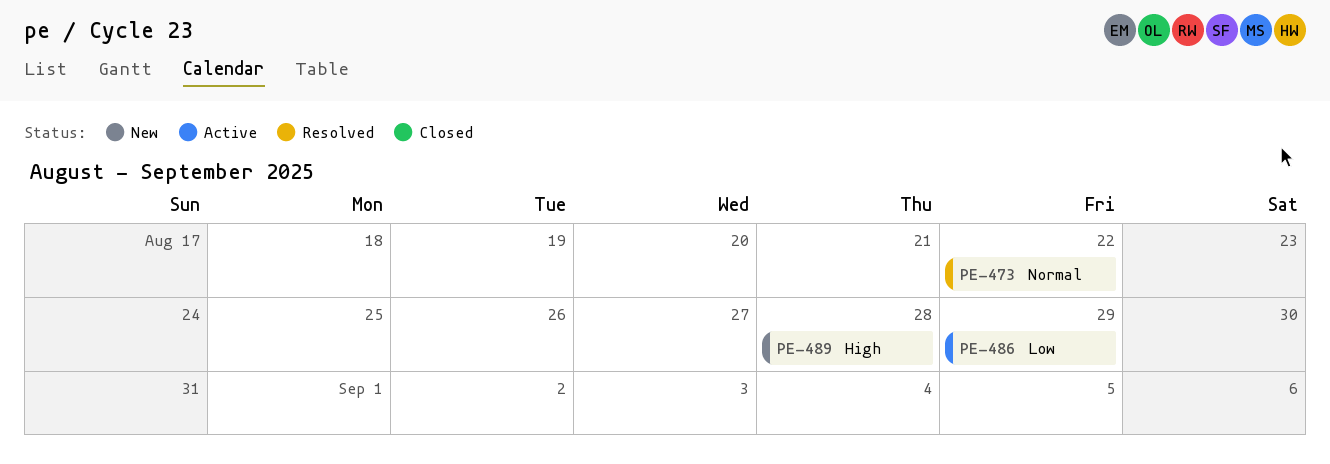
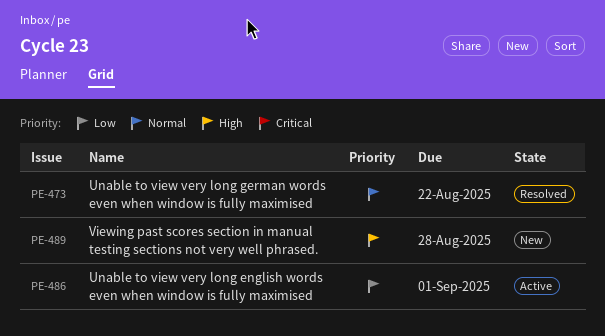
PE-486, due: Aug 29 -> Sep 1

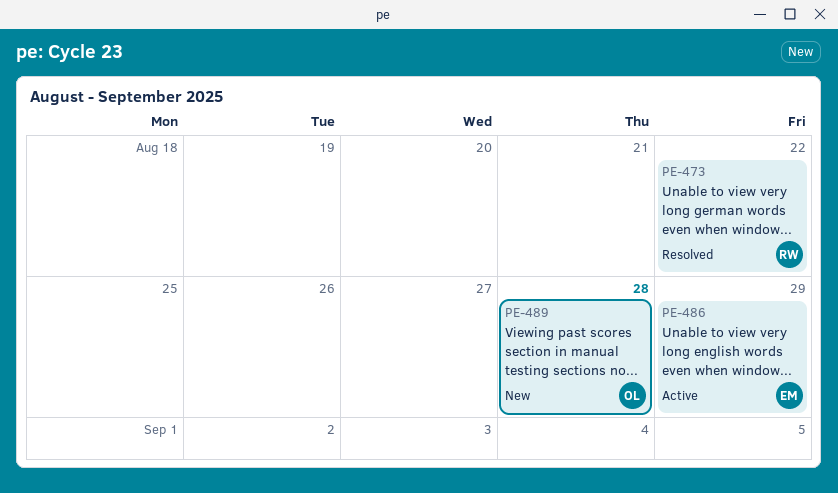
PE-486, due: Sep 1 -> Aug 29

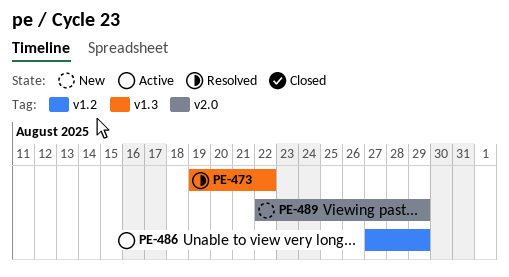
PE-489, due: Aug 28 -> Aug 29

